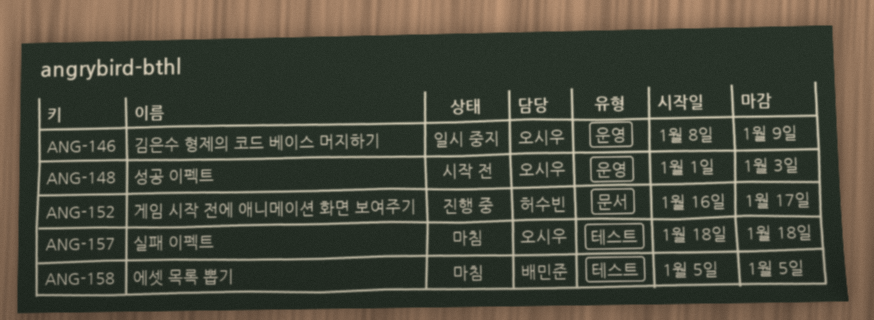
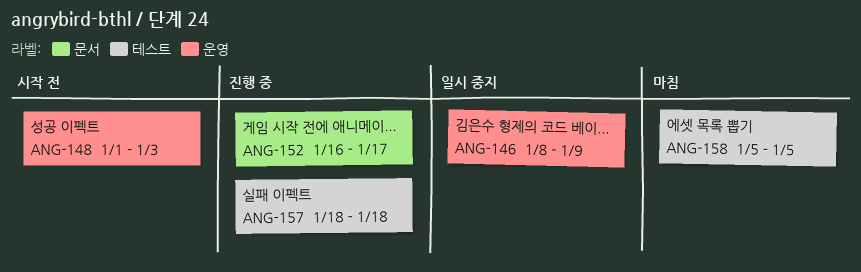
ANG-157, status: 마침 -> 진행 중

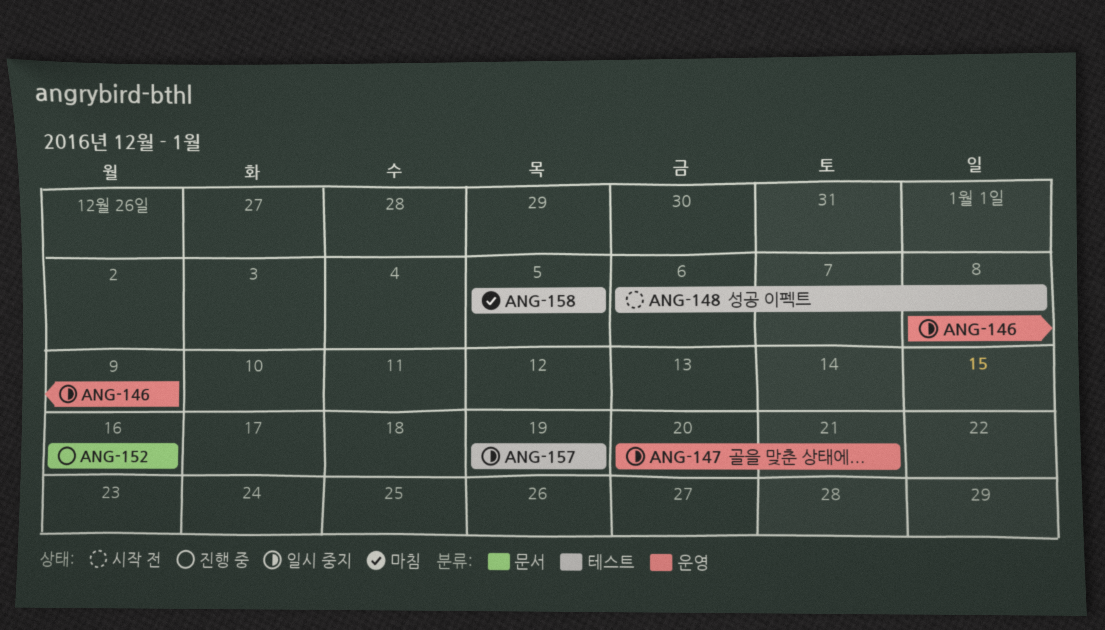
ANG-147: none -> present
ANG-148, label: 운영 -> 테스트
ANG-148, start: Jan 1 -> Jan 6
ANG-148, due: Jan 3 -> Jan 8
ANG-152, due: Jan 17 -> Jan 16
ANG-157, status: 진행 중 -> 일시 중지
ANG-157, start: Jan 18 -> Jan 19
ANG-157, due: Jan 18 -> Jan 19

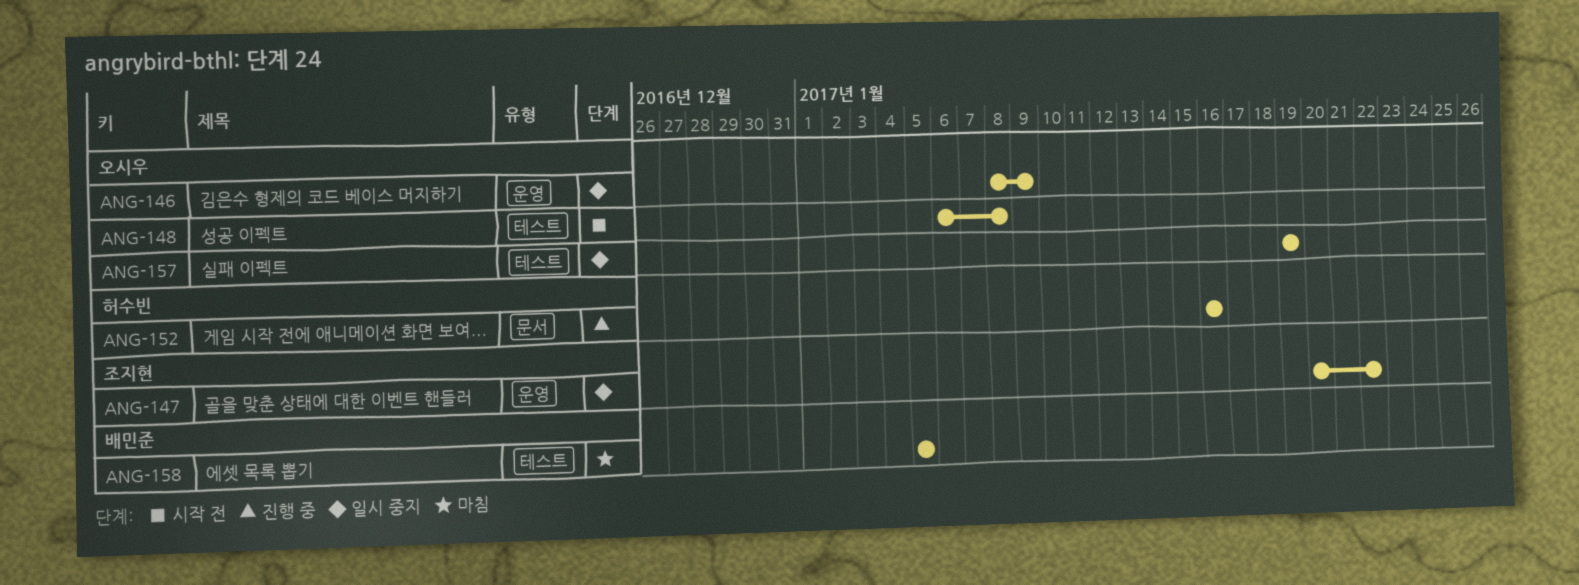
ANG-147, due: Jan 21 -> Jan 22

